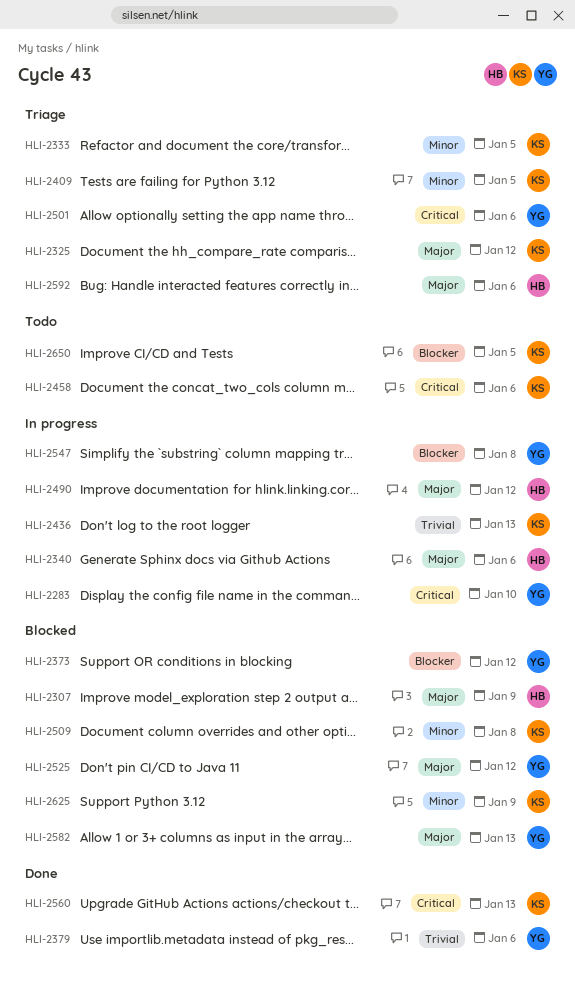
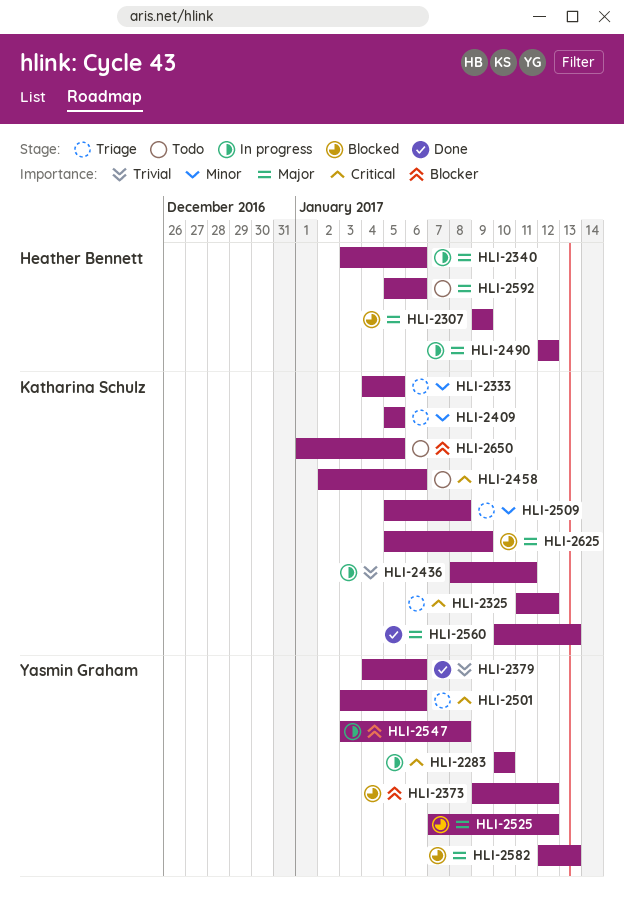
HLI-2325, priority: Major -> Critical
HLI-2436, due: Jan 13 -> Jan 11
HLI-2509, status: Blocked -> Triage
HLI-2560, priority: Critical -> Major
HLI-2592, status: Triage -> Todo
HLI-2625, priority: Minor -> Major

